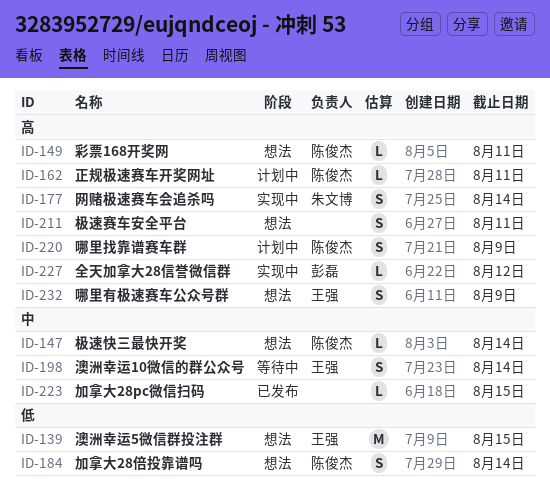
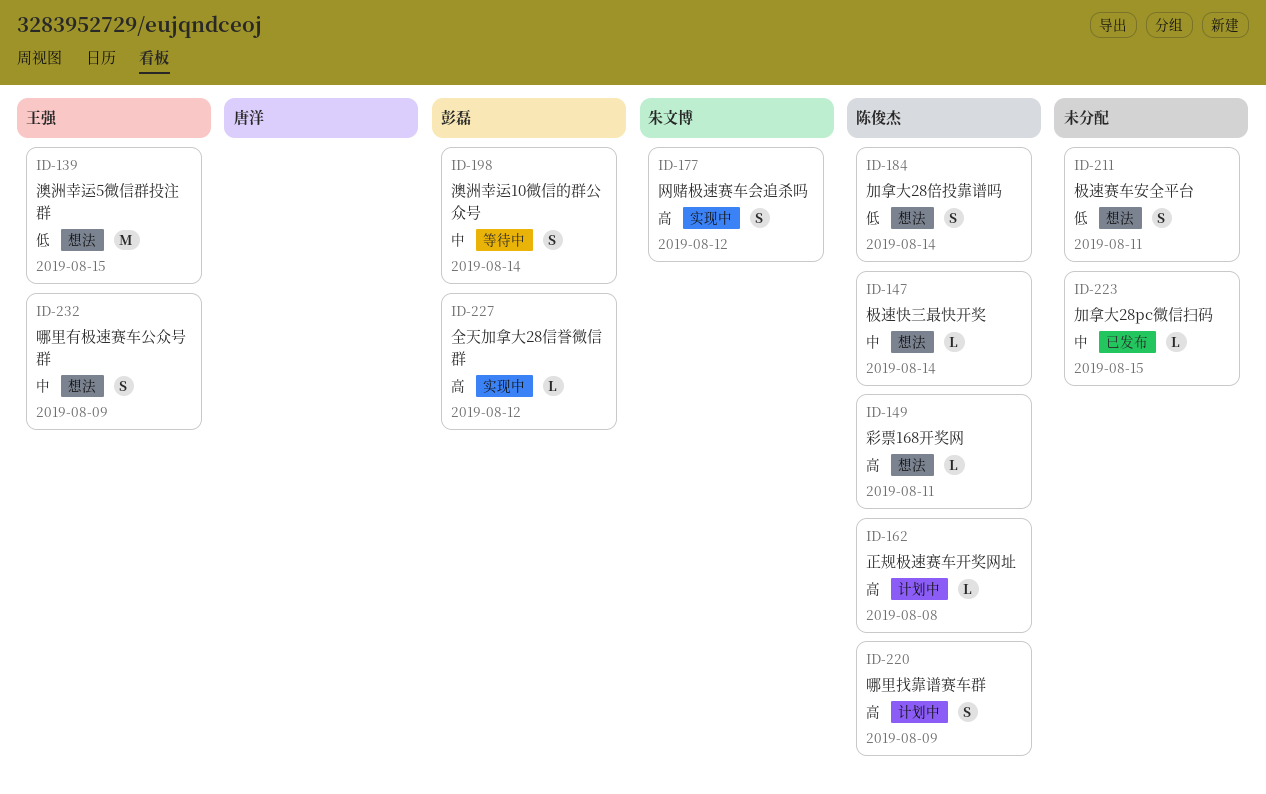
ID-162, due: Aug 11 -> Aug 8
ID-177, due: Aug 14 -> Aug 12
ID-198, owner: 王强 -> 彭磊
ID-211, priority: 高 -> 低
ID-232, priority: 高 -> 中

